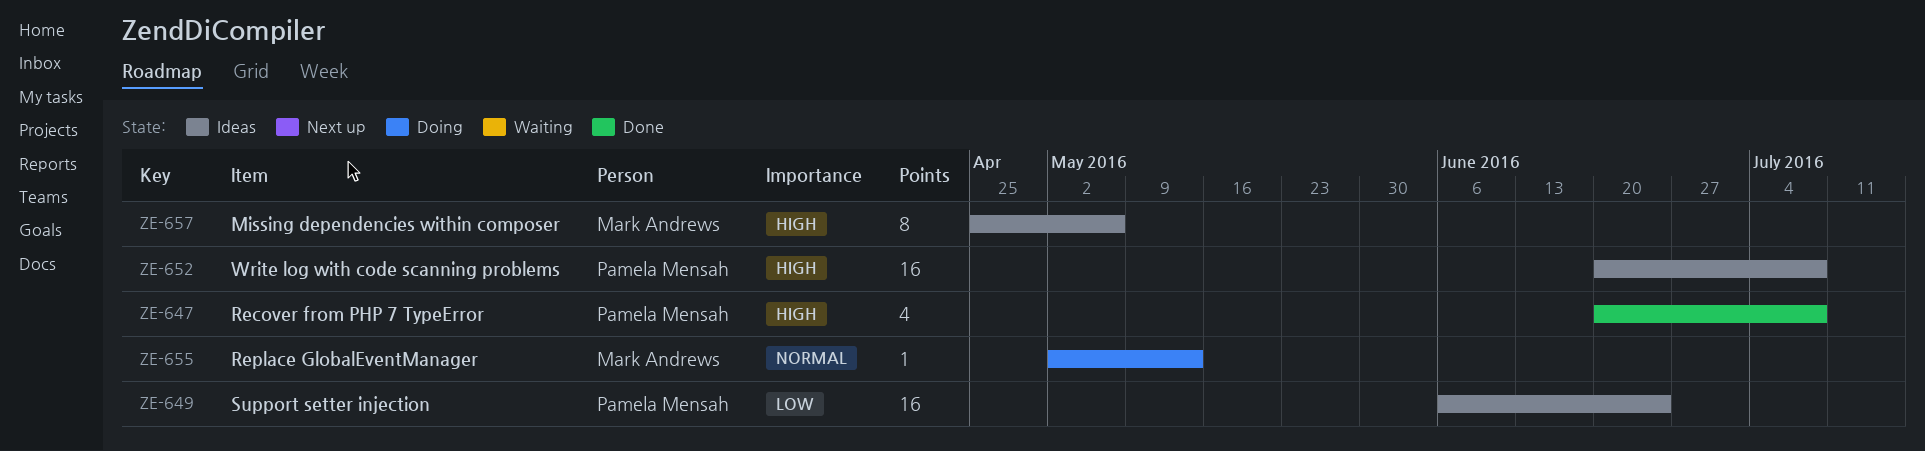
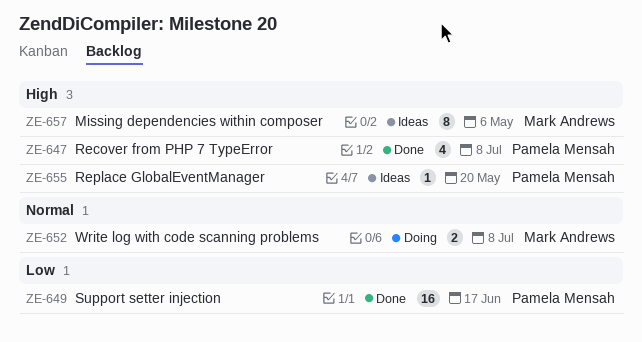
ZE-649, status: Ideas -> Done
ZE-649, due: Jun 24 -> Jun 17
ZE-652, status: Ideas -> Doing
ZE-652, owner: Pamela Mensah -> Mark Andrews
ZE-652, priority: High -> Normal
ZE-652, estimate: 16 -> 2
ZE-655, status: Doing -> Ideas
ZE-655, owner: Mark Andrews -> Pamela Mensah
ZE-655, priority: Normal -> High
ZE-655, due: May 13 -> May 20

